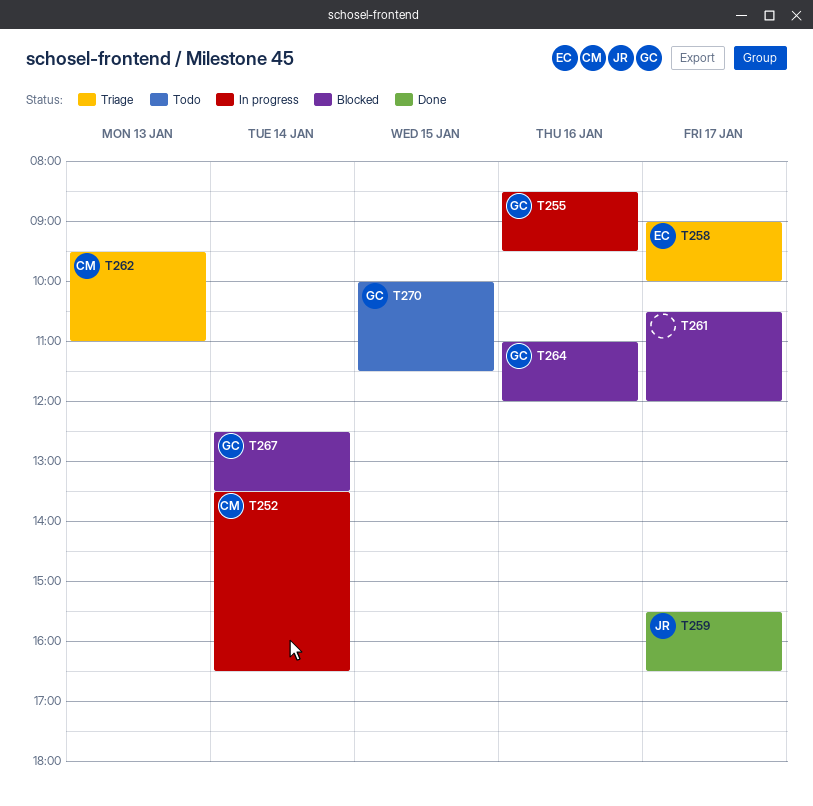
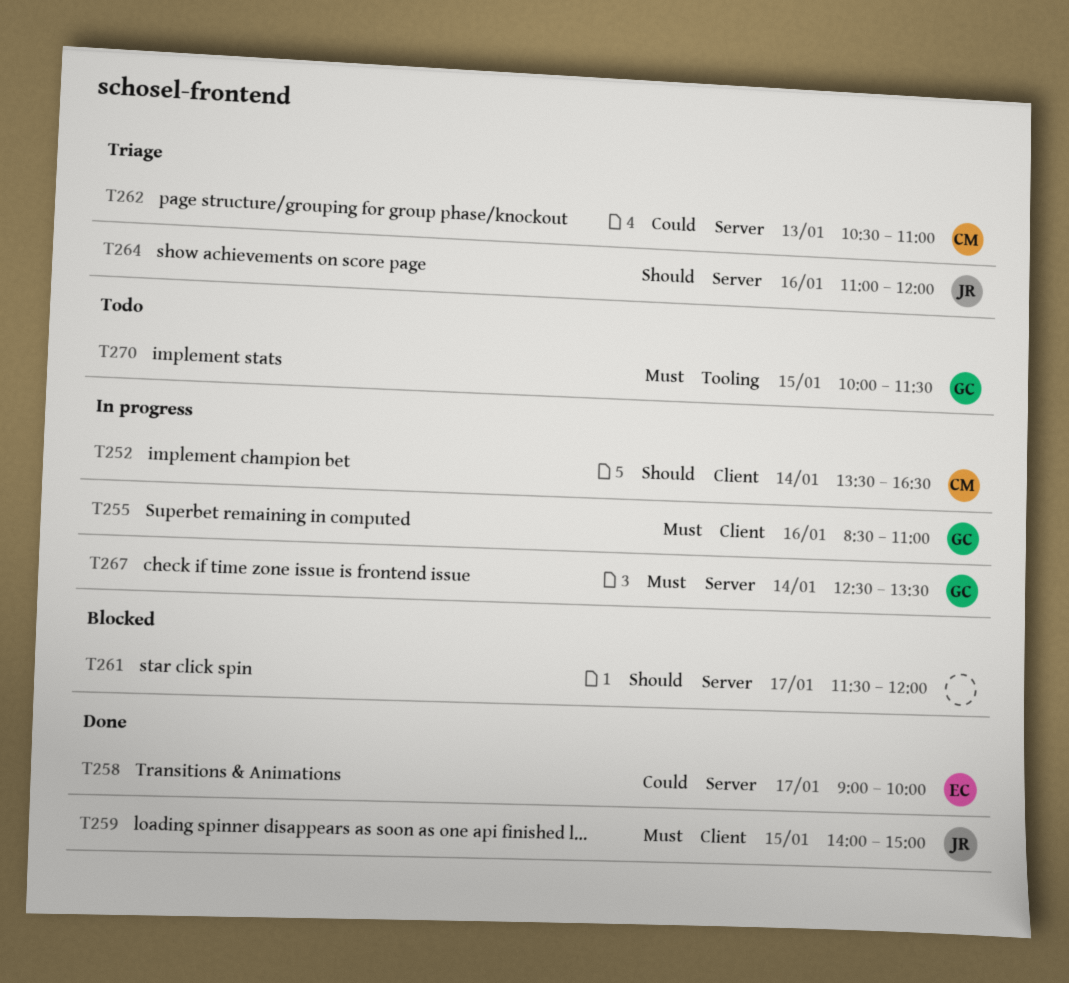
T255, ends: 09:30 -> 11:00
T258, status: Triage -> Done
T259, day: Jan 17 -> Jan 15
T259, begins: 15:30 -> 14:00
T259, ends: 16:30 -> 15:00
T261, begins: 10:30 -> 11:30
T262, begins: 09:30 -> 10:30
T264, status: Blocked -> Triage
T264, owner: GC -> JR
T267, status: Blocked -> In progress

